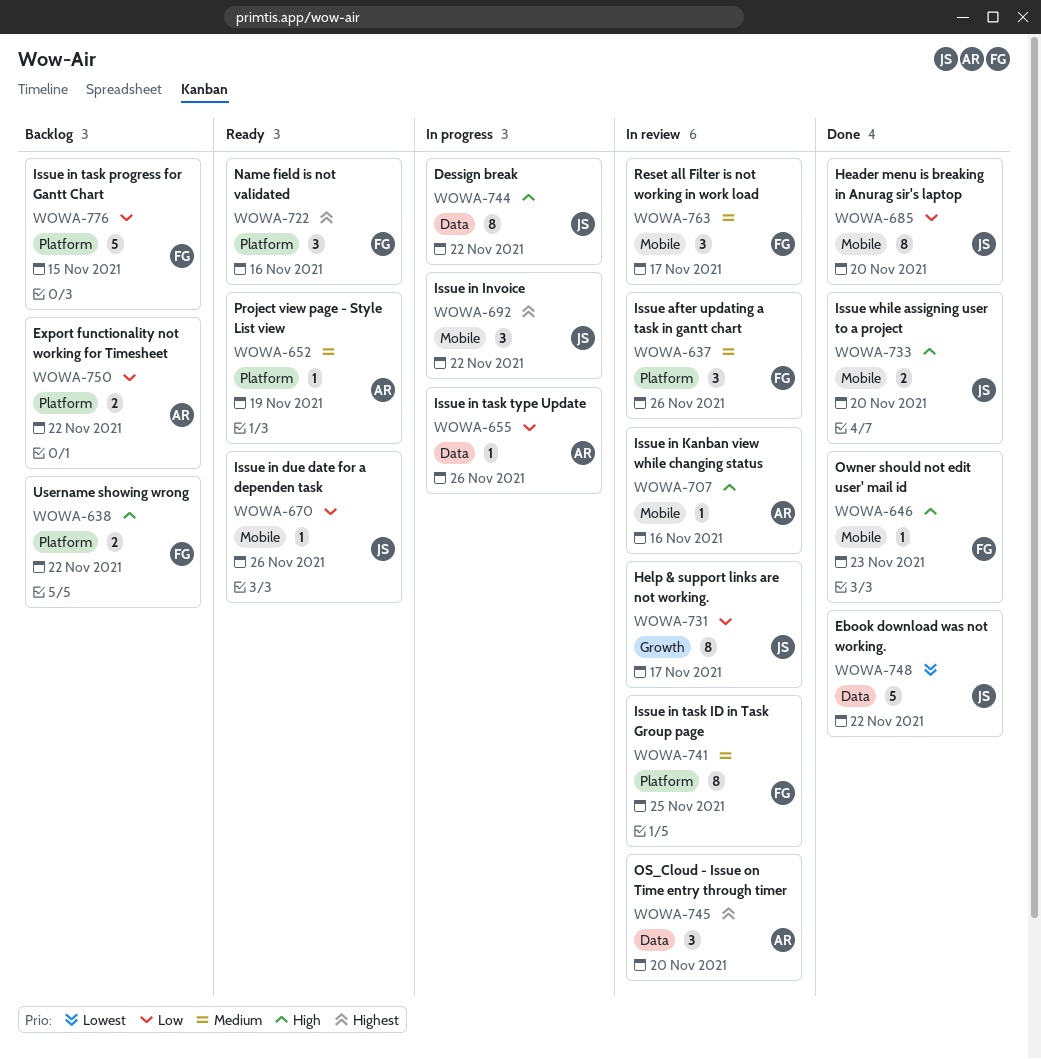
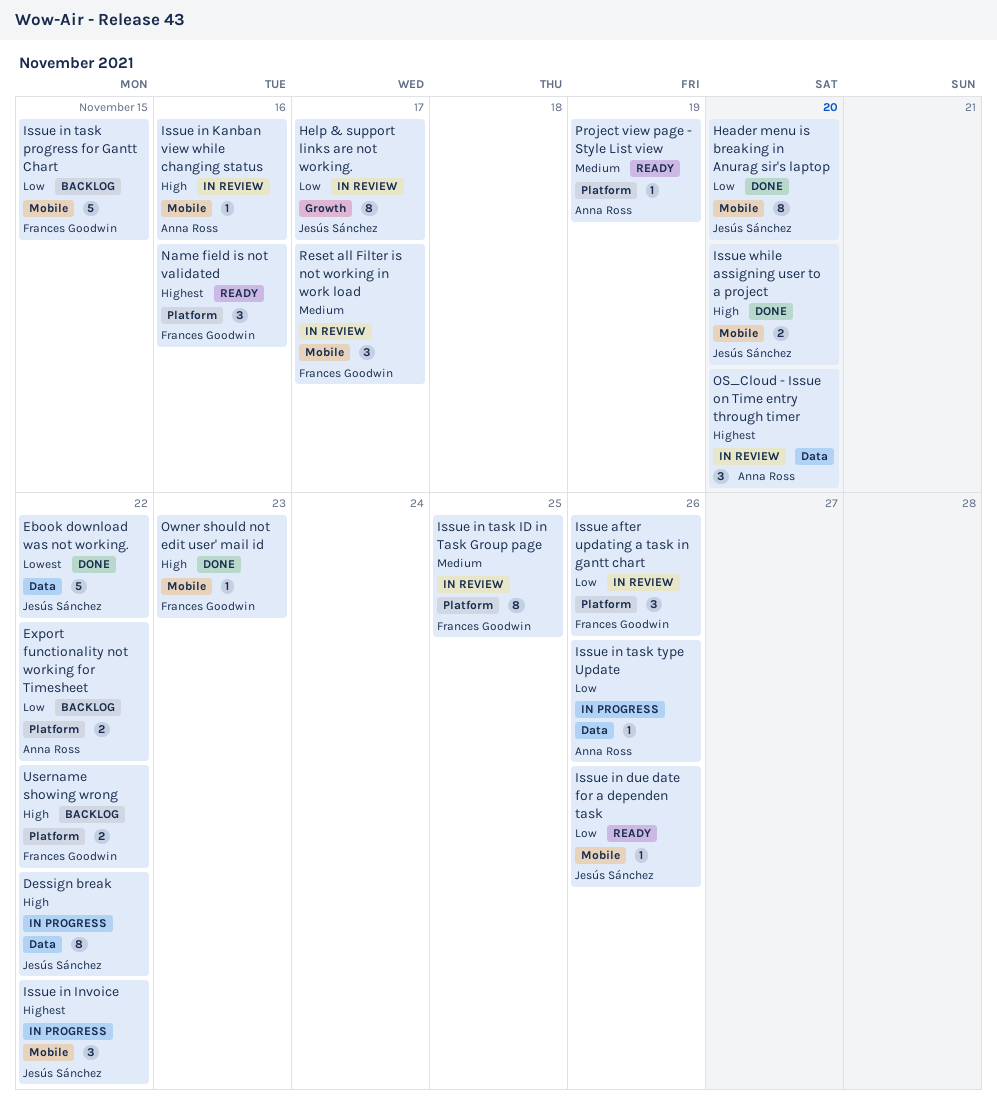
Issue after updating a task in gantt chart, priority: Medium -> Low
Issue in task progress for Gantt Chart, label: Platform -> Mobile

